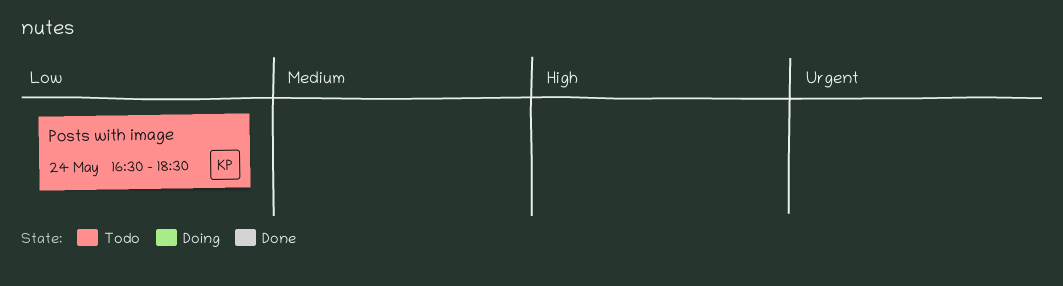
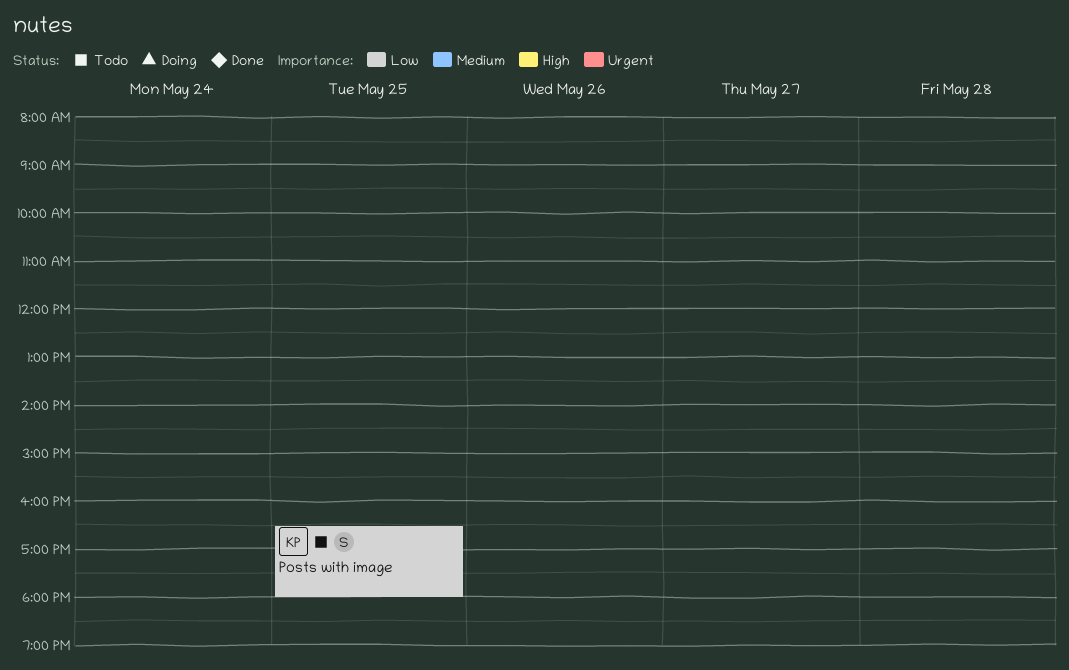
Posts with image, day: May 24 -> May 25
Posts with image, ends: 18:30 -> 18:00

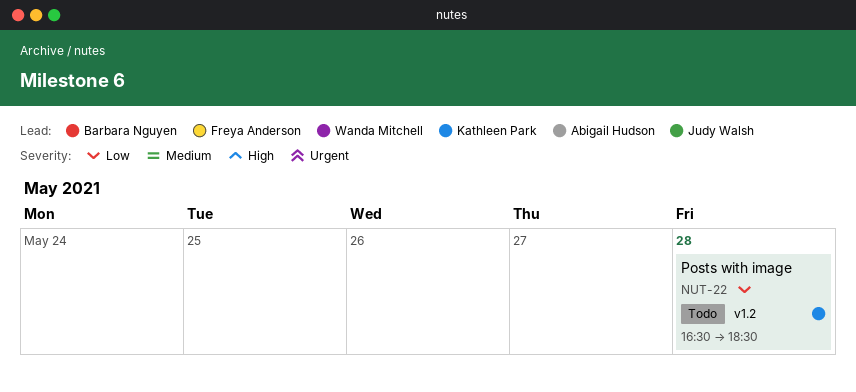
Posts with image, day: May 25 -> May 28
Posts with image, ends: 18:00 -> 18:30

